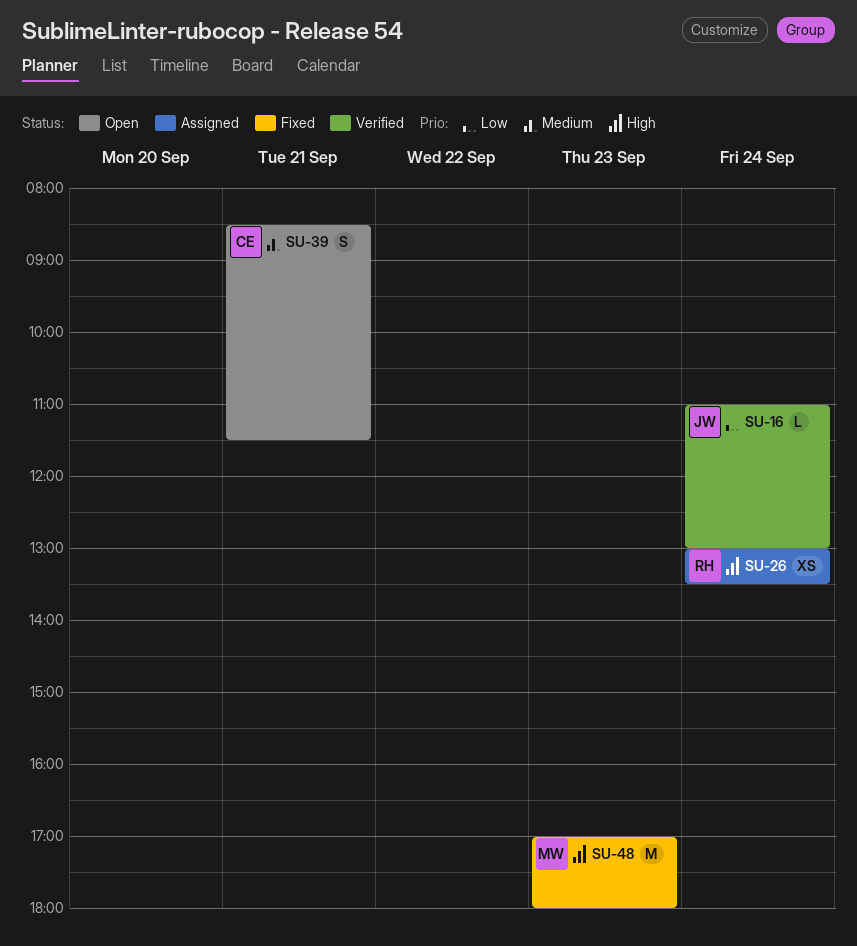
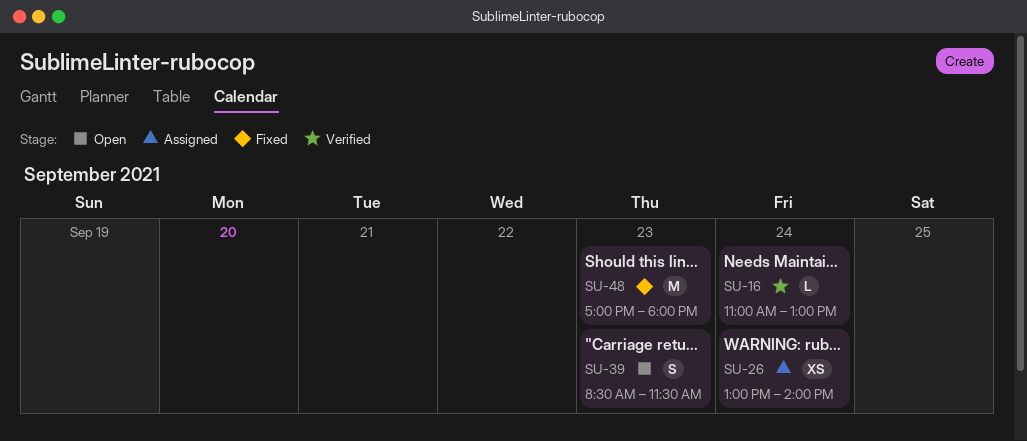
SU-26, ends: 13:30 -> 14:00
SU-39, day: Sep 21 -> Sep 23

